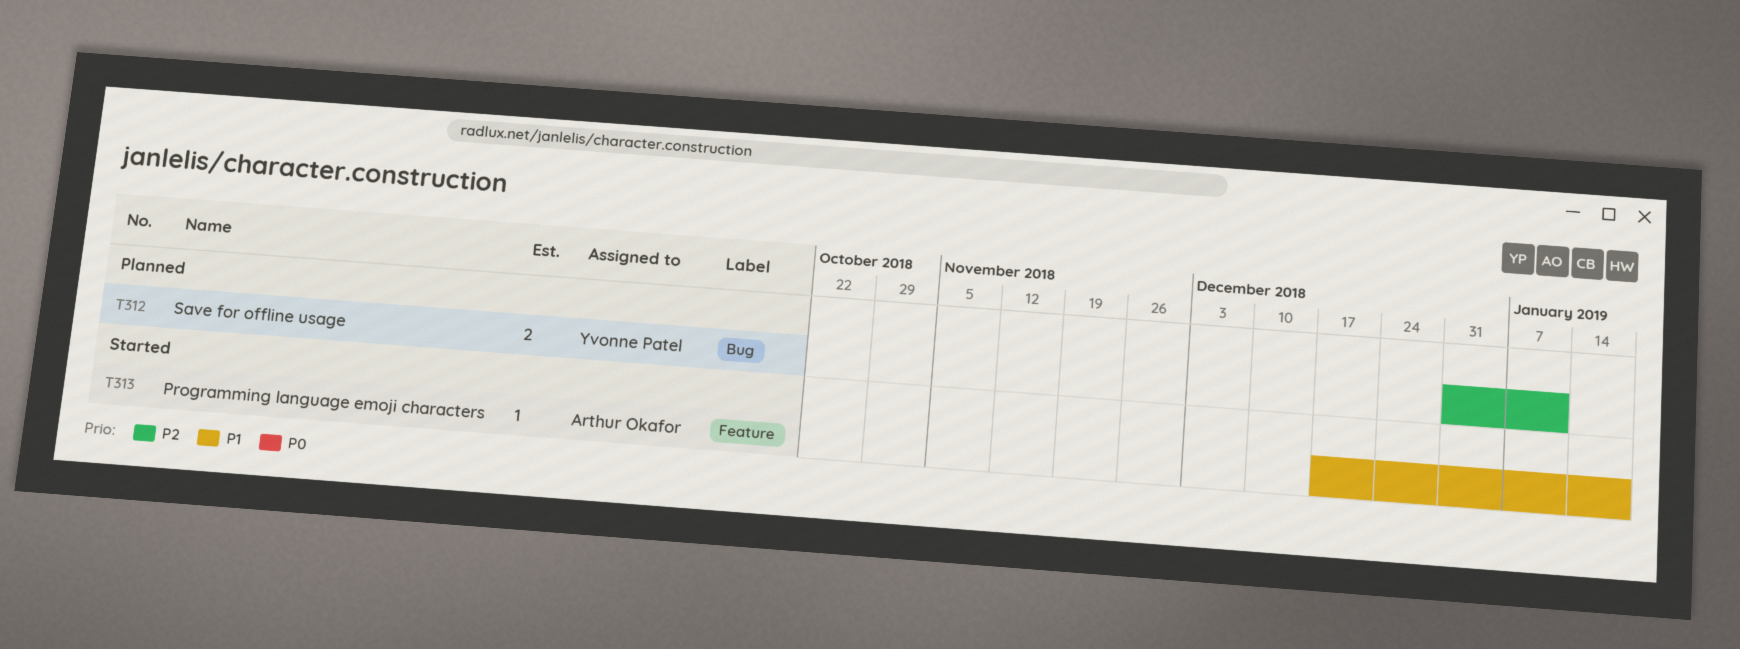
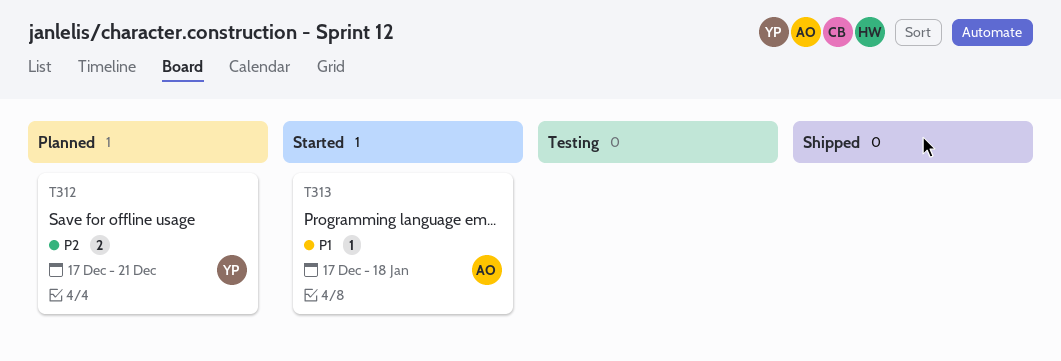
T312, start: Dec 31 -> Dec 17
T312, due: Jan 11 -> Dec 21

